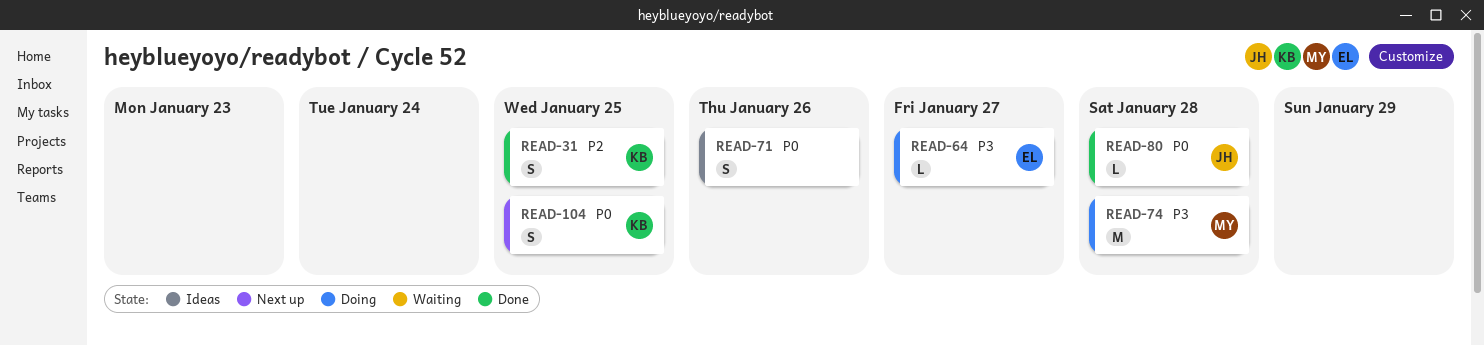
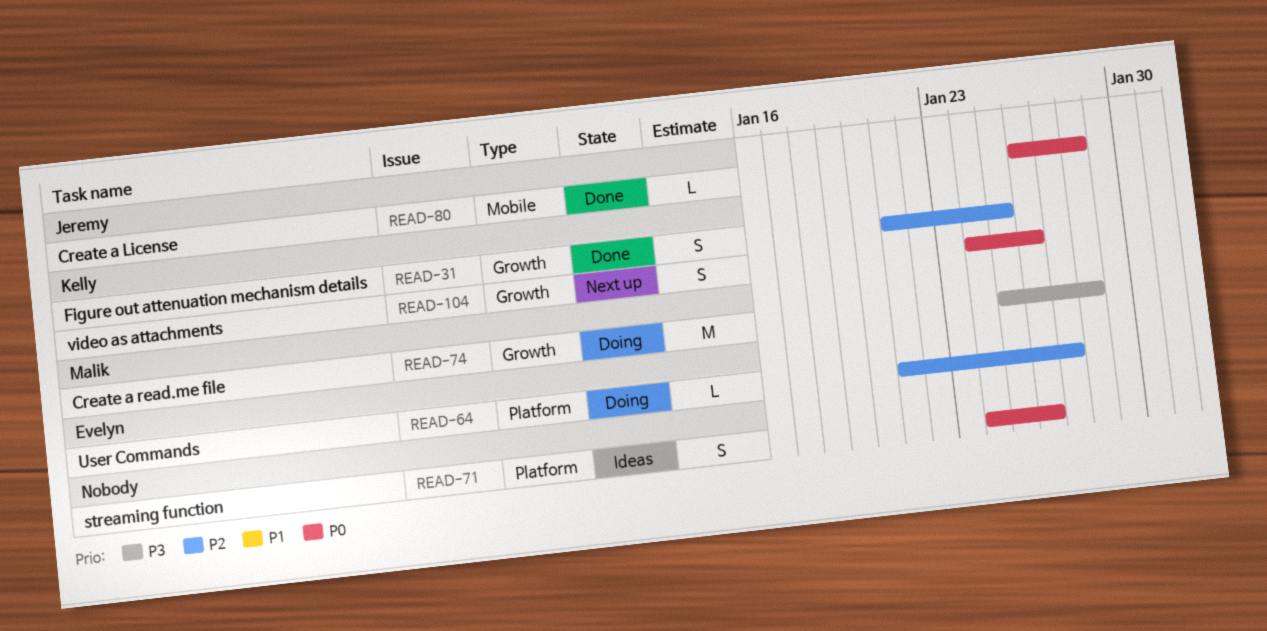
READ-64, priority: P3 -> P2
READ-104, due: Jan 25 -> Jan 26

